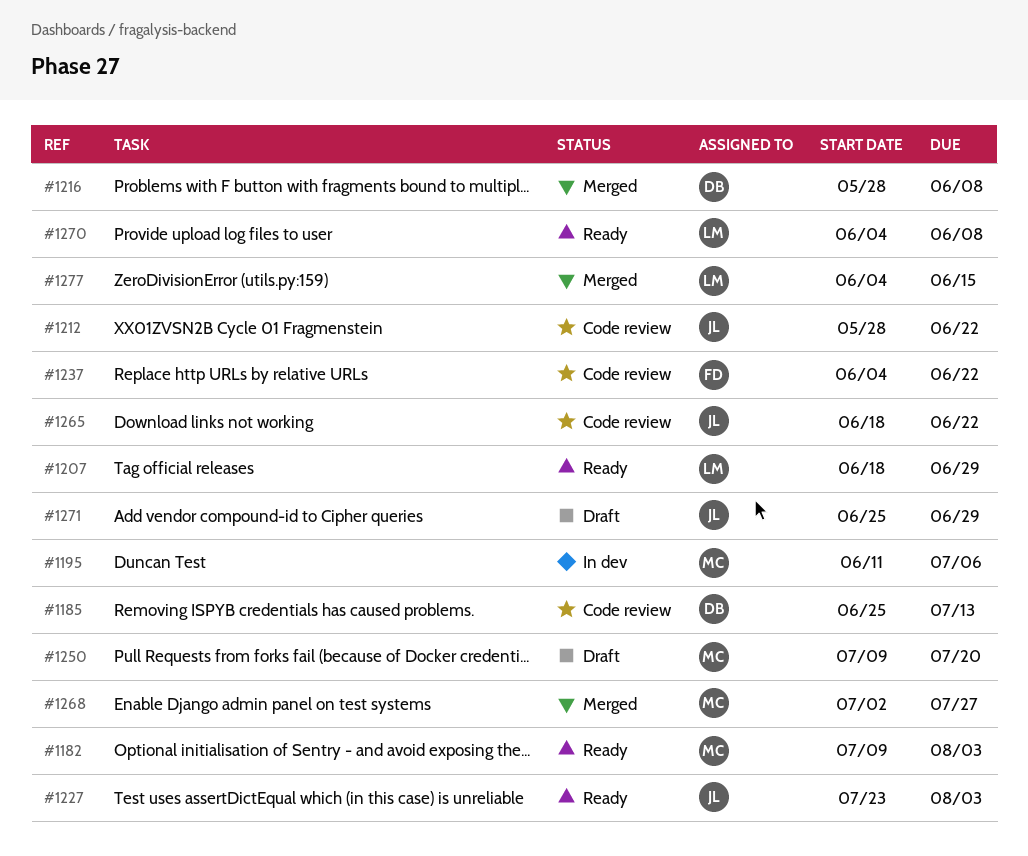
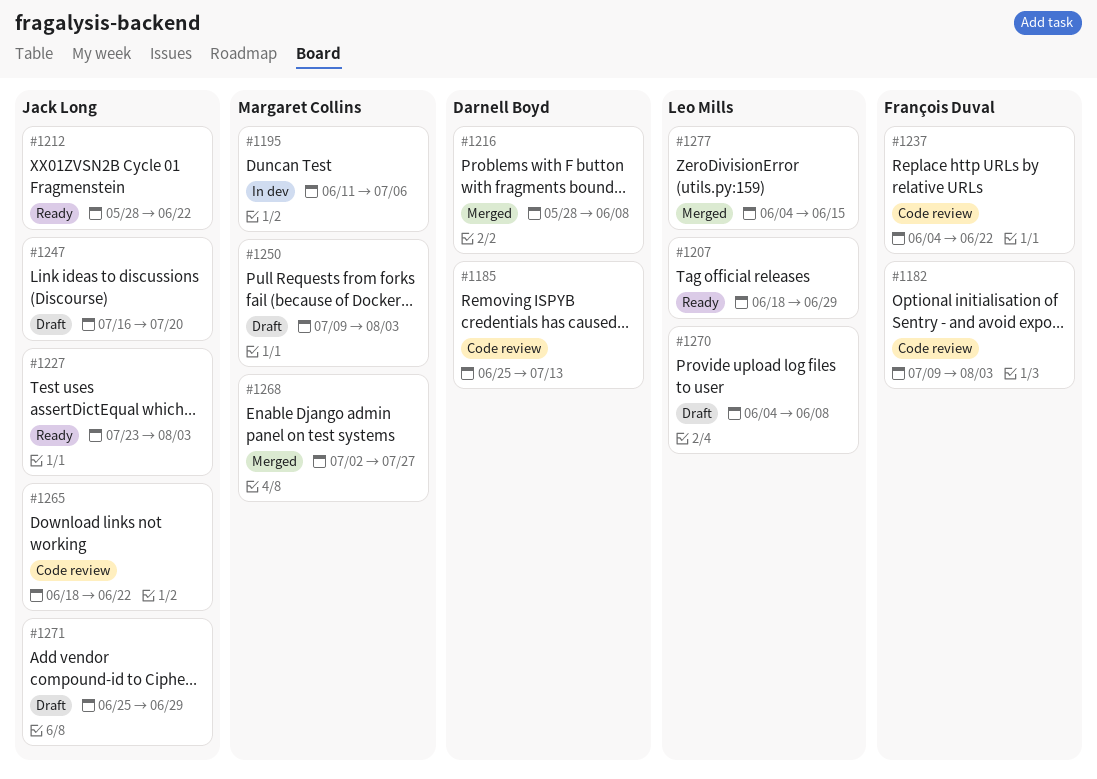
#1182, status: Ready -> Code review
#1182, owner: Margaret Collins -> François Duval
#1212, status: Code review -> Ready
#1247: none -> present
#1250, due: Jul 20 -> Aug 3
#1270, status: Ready -> Draft

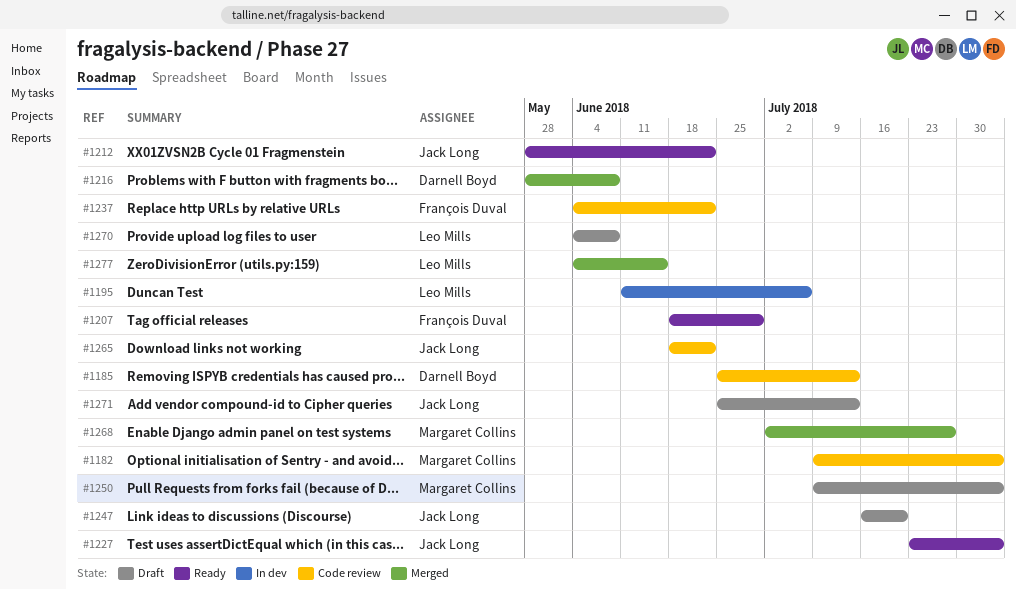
#1182, owner: François Duval -> Margaret Collins
#1195, owner: Margaret Collins -> Leo Mills
#1207, owner: Leo Mills -> François Duval
#1271, due: Jun 29 -> Jul 13

